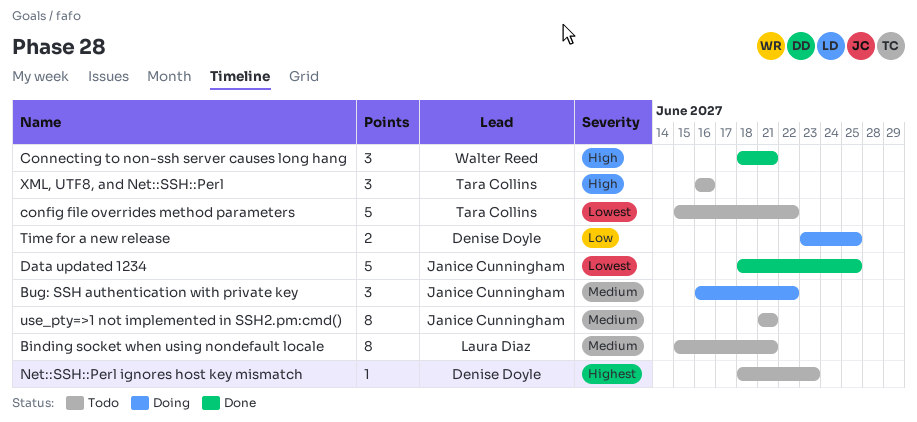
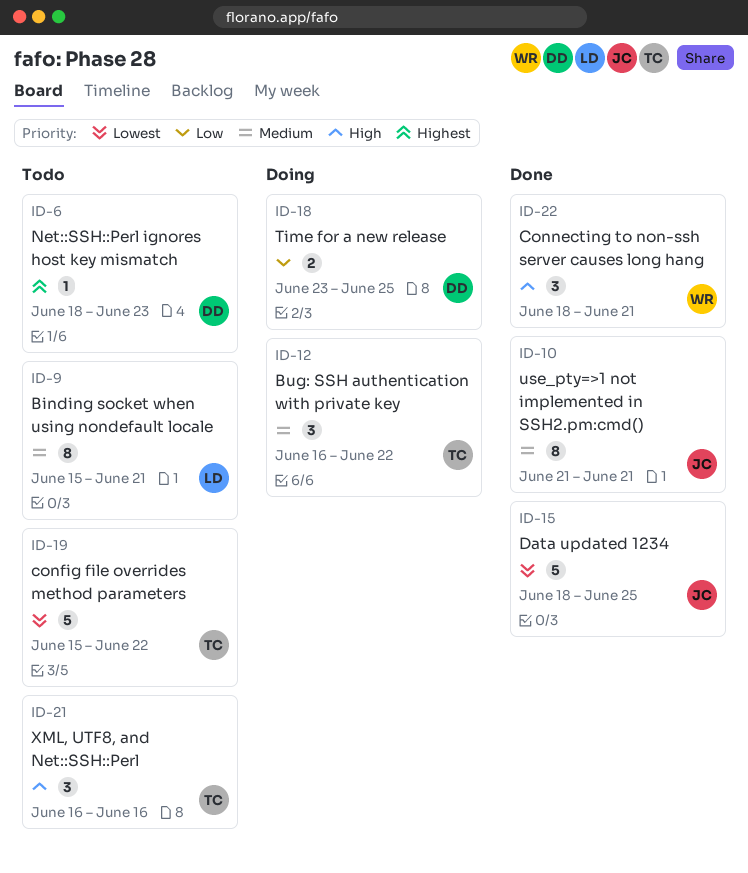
Bug: SSH authentication with private key, owner: Janice Cunningham -> Tara Collins
use_pty=>1 not implemented in SSH2.pm:cmd(), status: Todo -> Done

